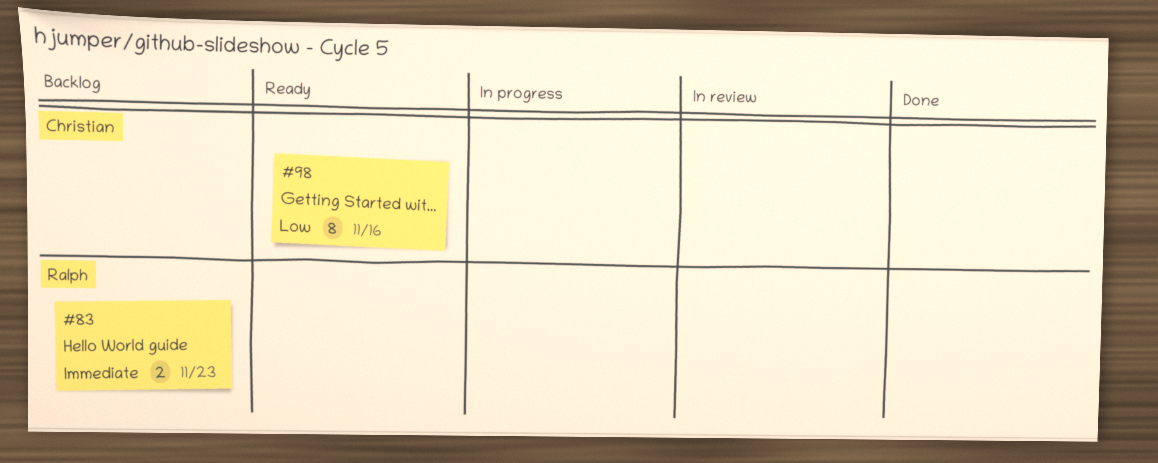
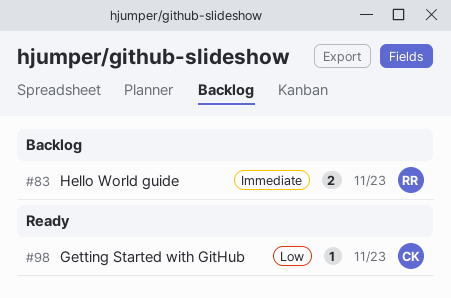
#98, estimate: 8 -> 1
#98, due: Nov 16 -> Nov 23

